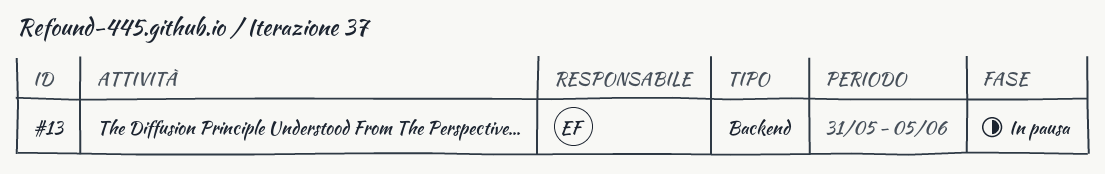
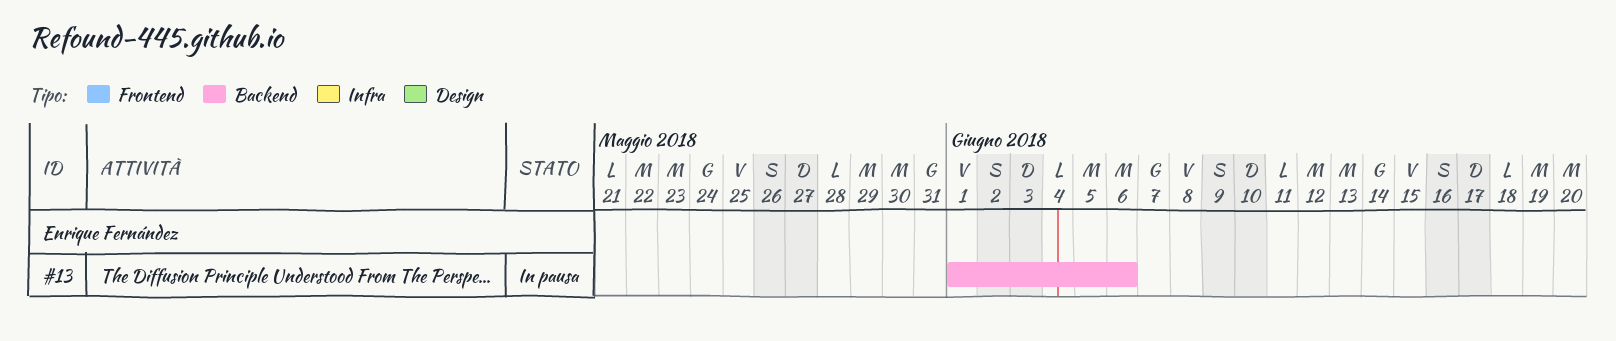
#13, start: May 31 -> Jun 1
#13, due: Jun 5 -> Jun 6

